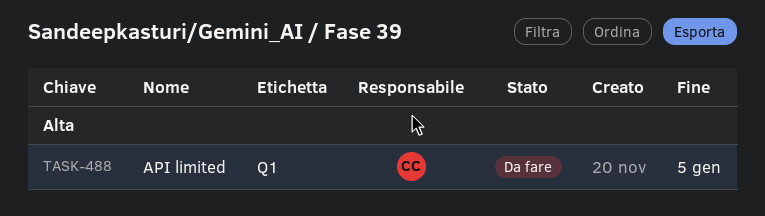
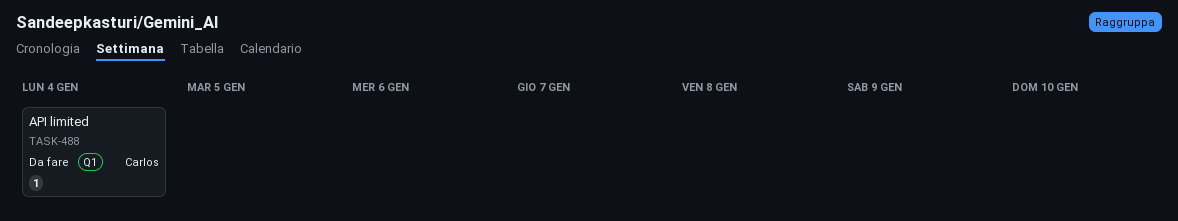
TASK-488, due: Jan 5 -> Jan 4

